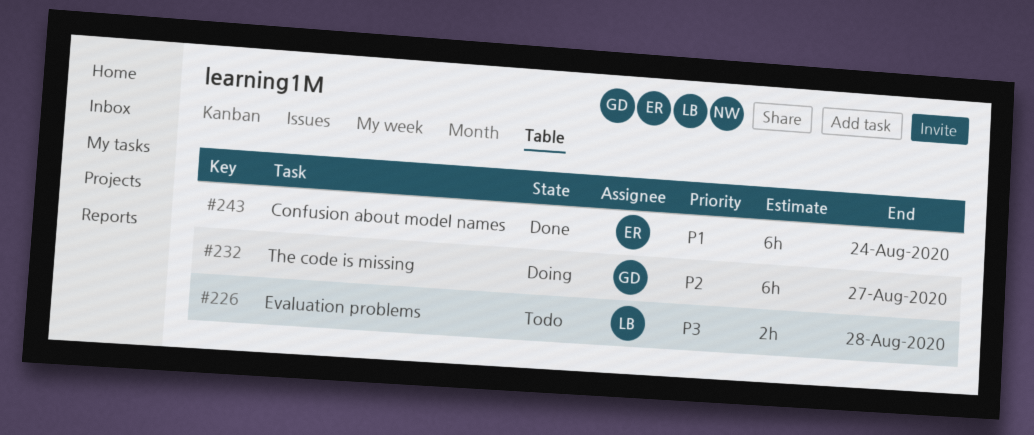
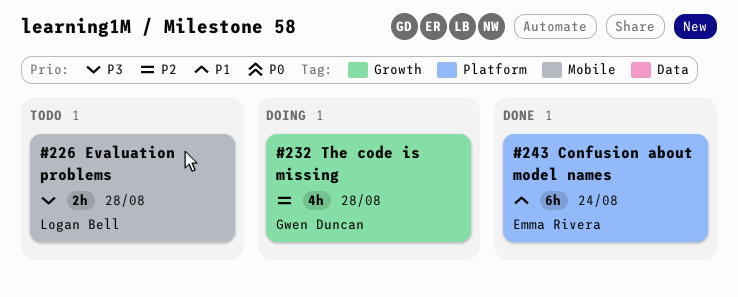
#232, estimate: 6h -> 4h
#232, due: Aug 27 -> Aug 28

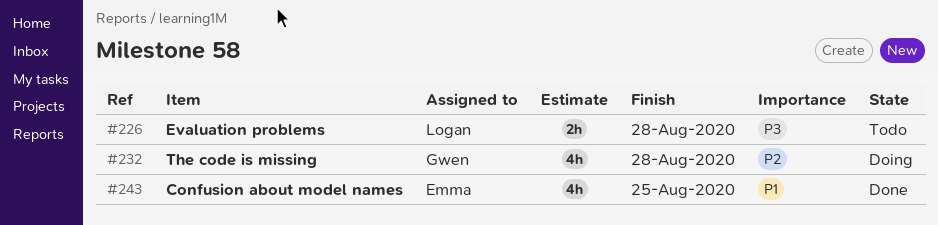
#243, estimate: 6h -> 4h
#243, due: Aug 24 -> Aug 25

